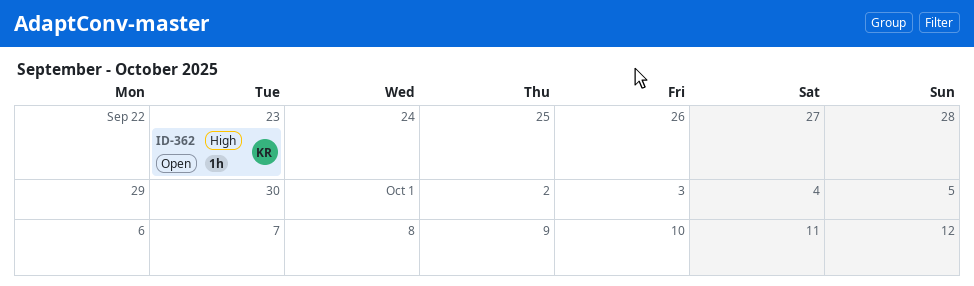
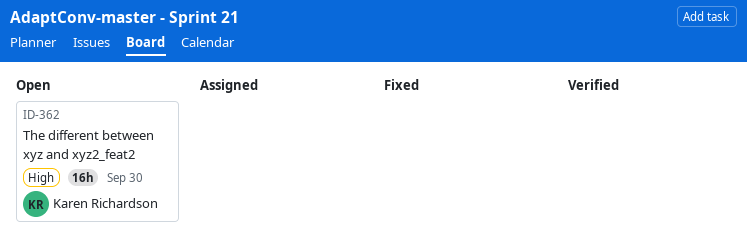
ID-362, estimate: 1h -> 16h
ID-362, due: Sep 23 -> Sep 30

